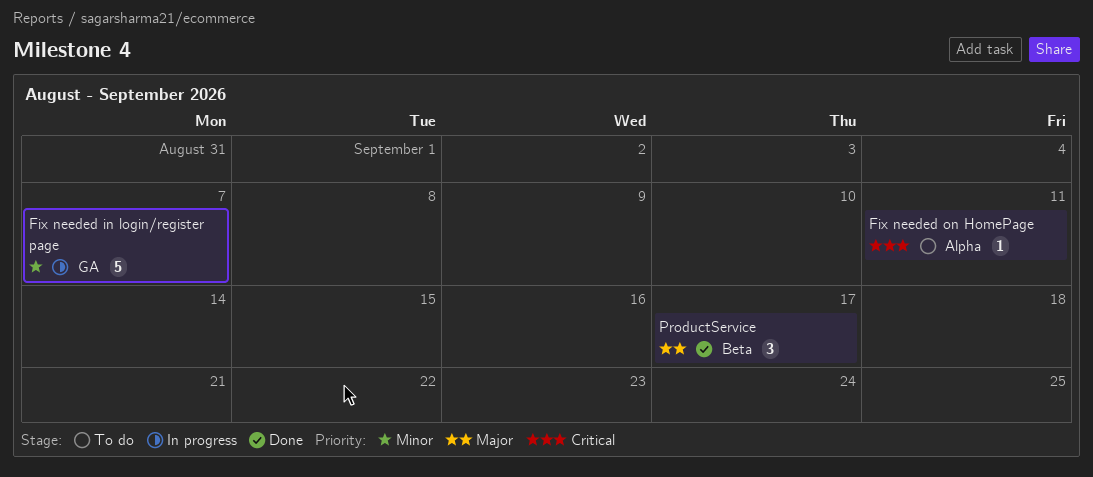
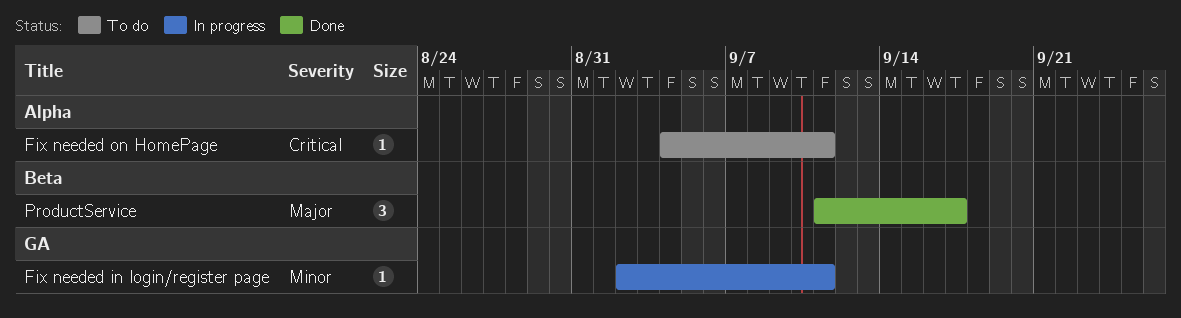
Fix needed in login/register page, estimate: 5 -> 1
Fix needed in login/register page, due: Sep 7 -> Sep 11

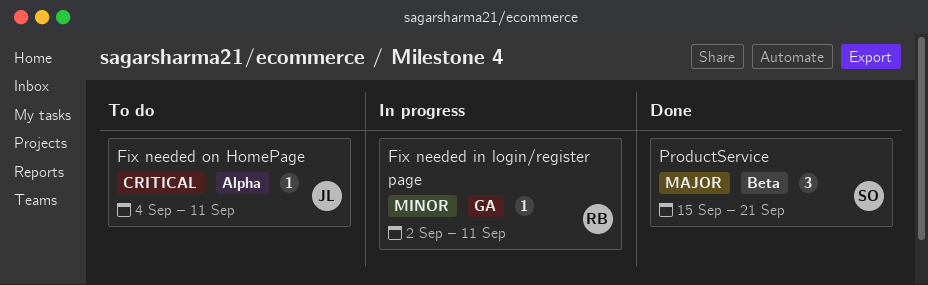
ProductService, start: Sep 11 -> Sep 15
ProductService, due: Sep 17 -> Sep 21

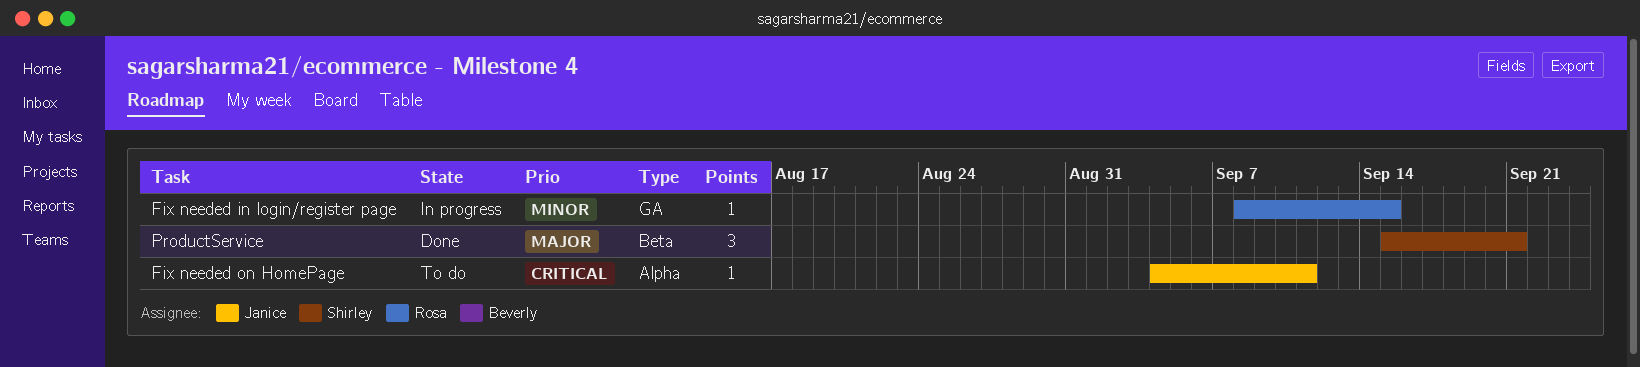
Fix needed in login/register page, start: Sep 2 -> Sep 8
Fix needed in login/register page, due: Sep 11 -> Sep 15

